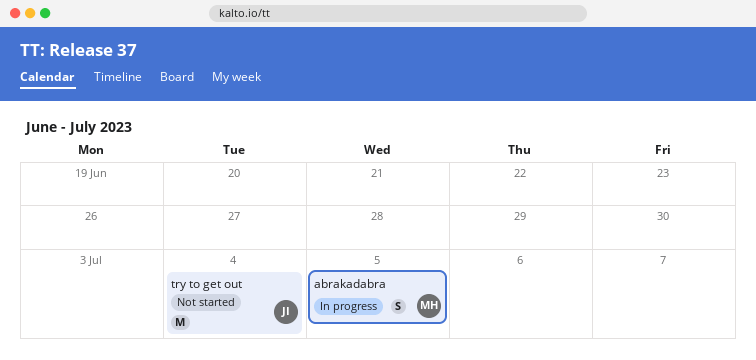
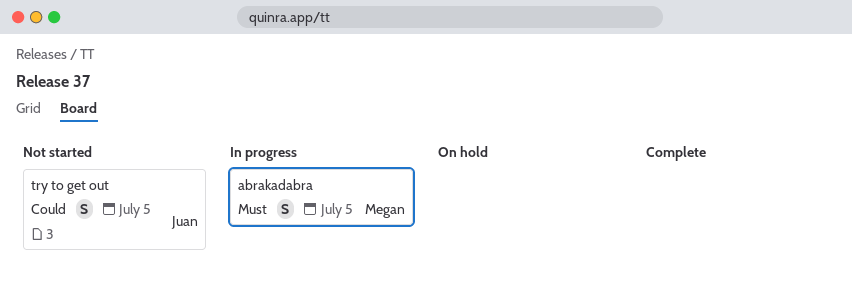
try to get out, estimate: M -> S
try to get out, due: Jul 4 -> Jul 5

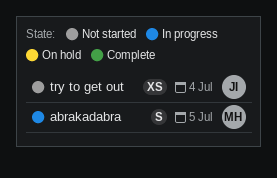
try to get out, estimate: S -> XS
try to get out, due: Jul 5 -> Jul 4

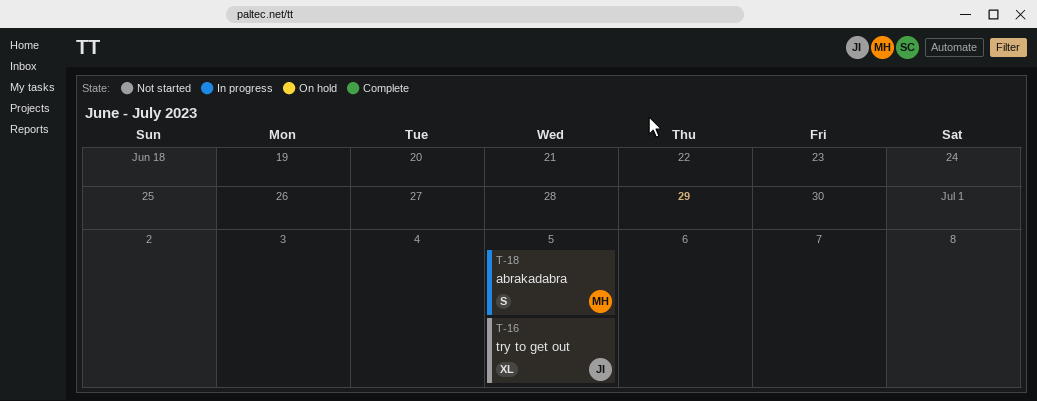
try to get out, estimate: XS -> XL
try to get out, due: Jul 4 -> Jul 5

